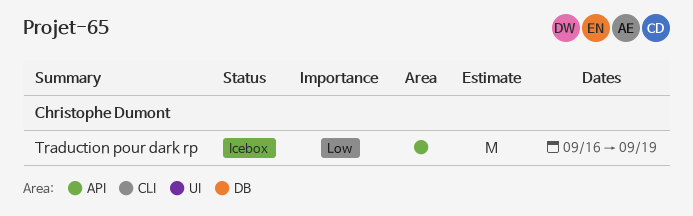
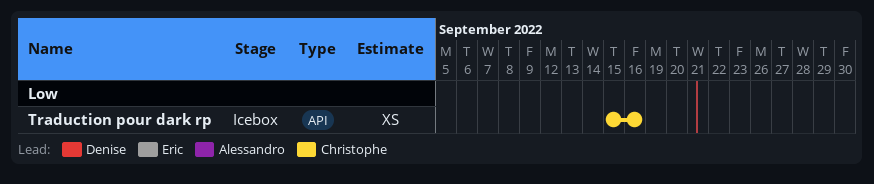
Traduction pour dark rp, estimate: M -> XS
Traduction pour dark rp, start: Sep 16 -> Sep 15
Traduction pour dark rp, due: Sep 19 -> Sep 16

